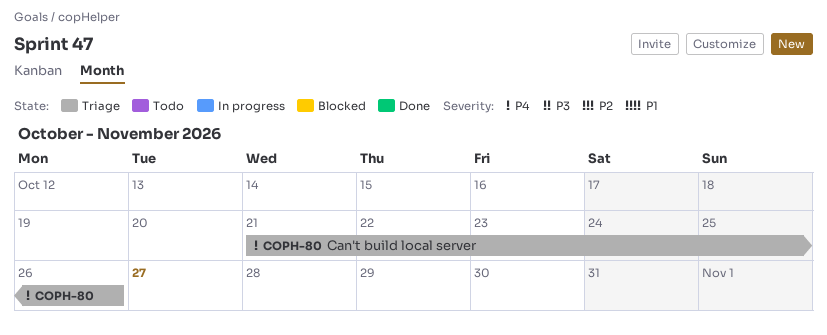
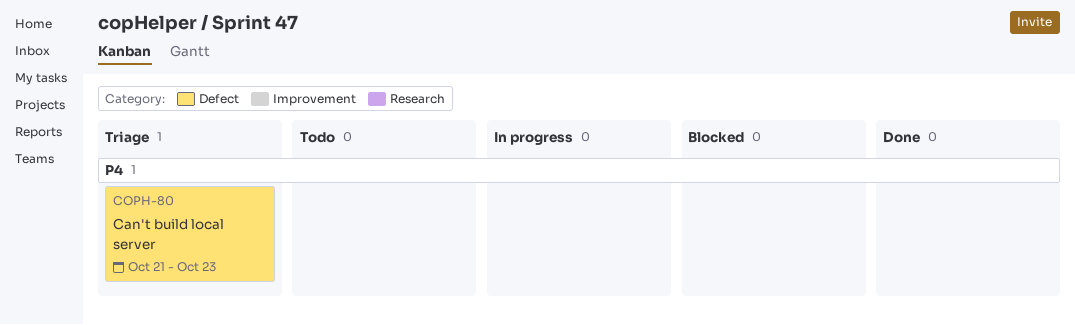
COPH-80, due: Oct 26 -> Oct 23

